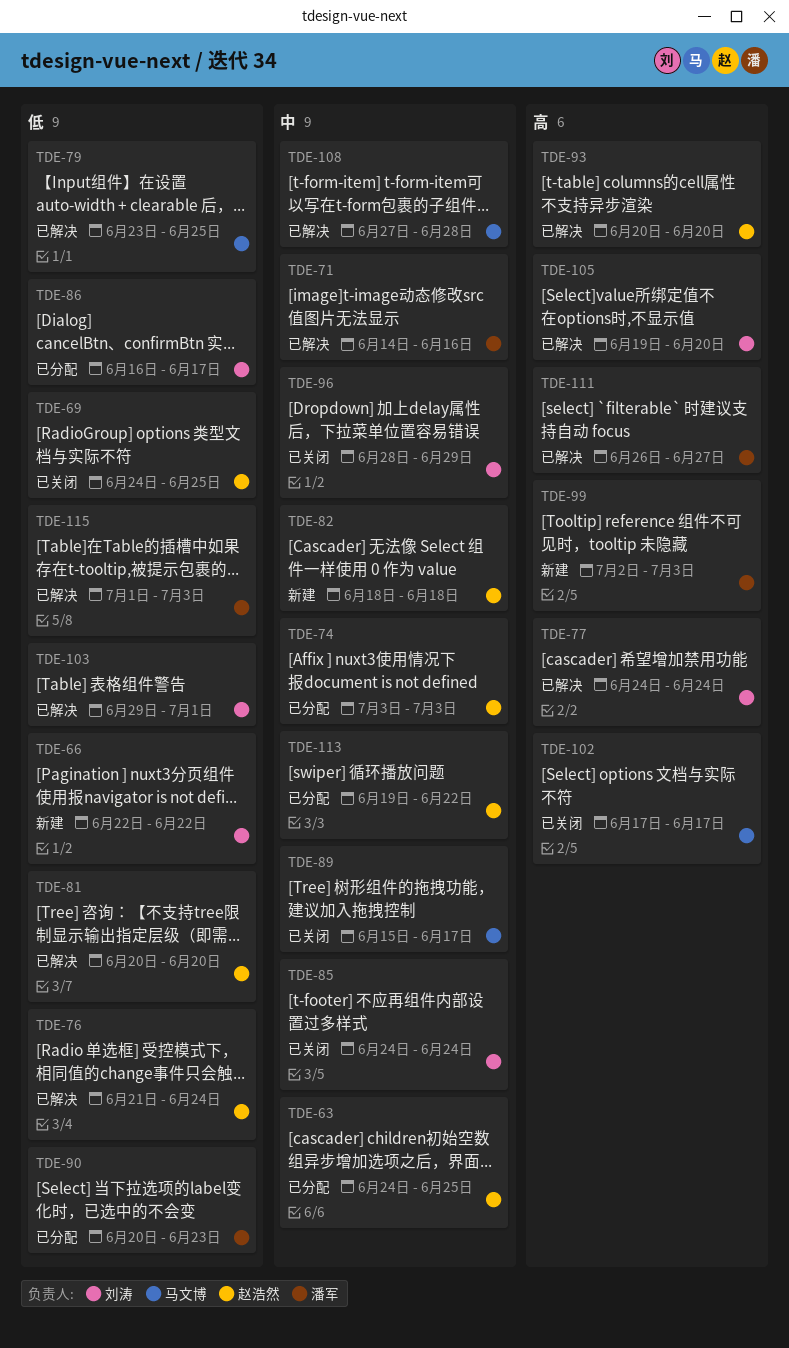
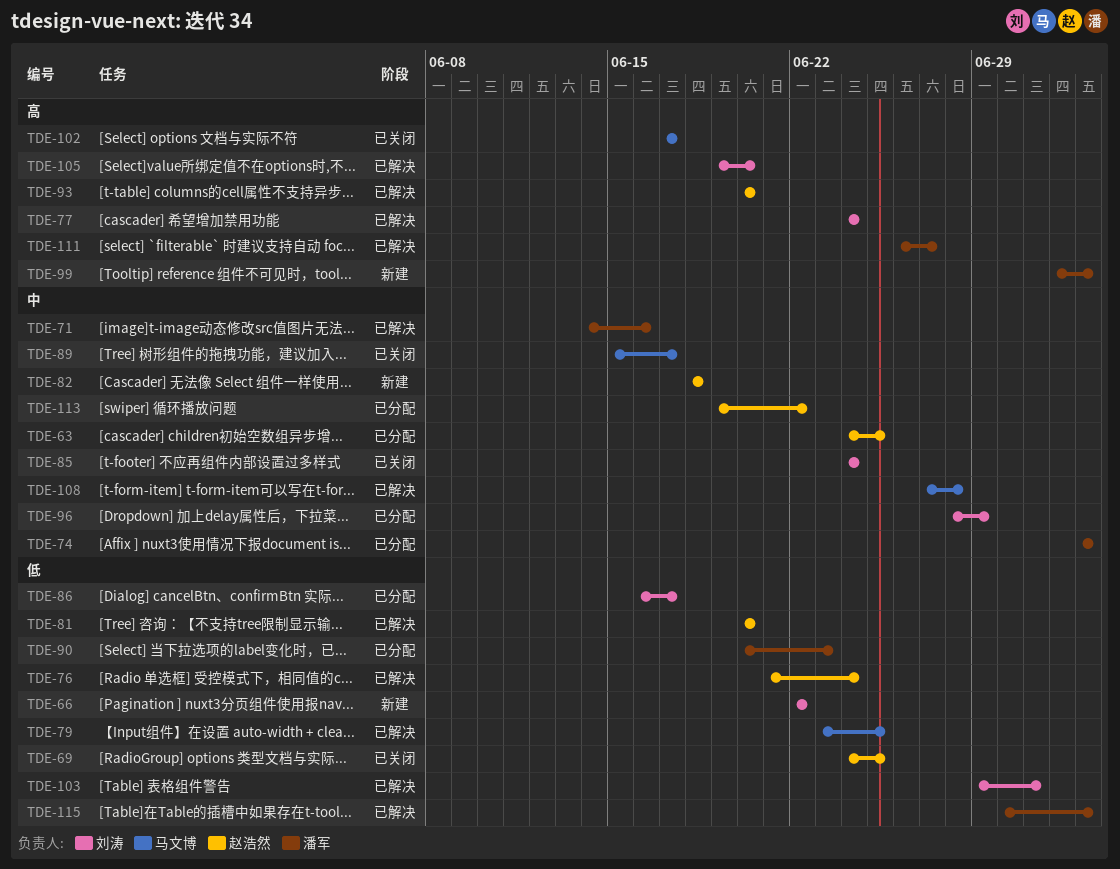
TDE-74, owner: 赵浩然 -> 潘军
TDE-96, status: 已关闭 -> 已分配
TDE-115, start: Jul 1 -> Jun 30

